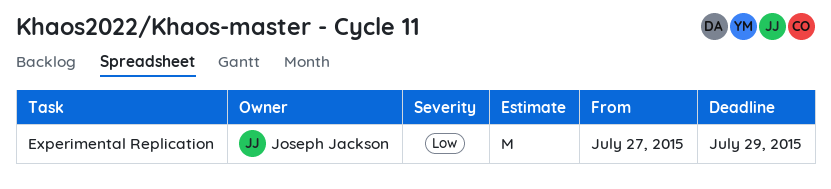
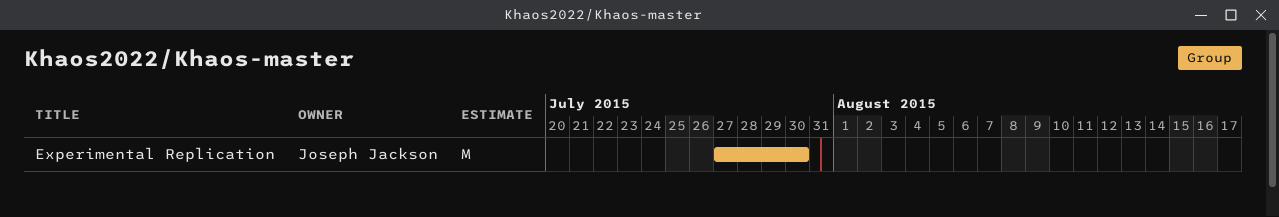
Experimental Replication, due: Jul 29 -> Jul 30

